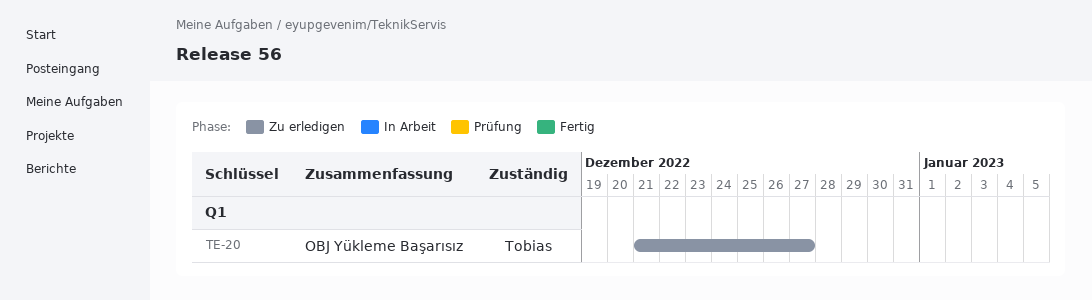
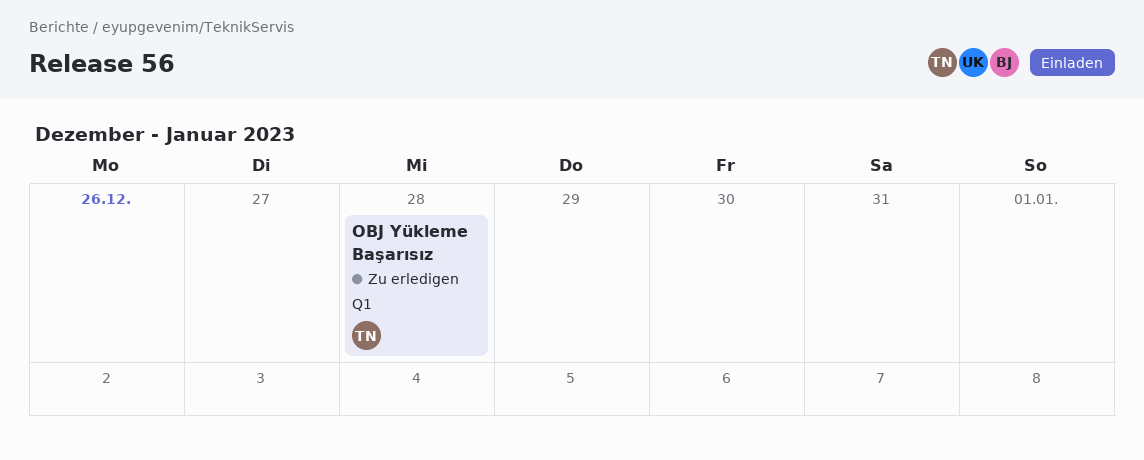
OBJ Yükleme Başarısız, due: Dec 27 -> Dec 28

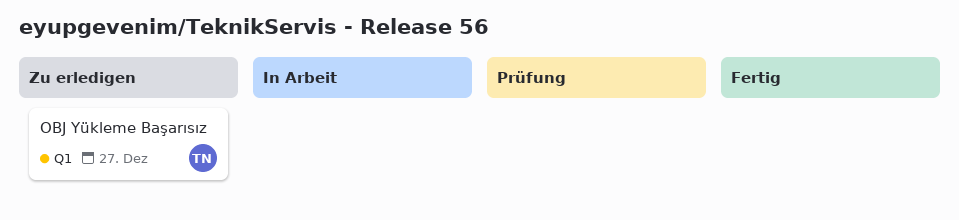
OBJ Yükleme Başarısız, due: Dec 28 -> Dec 27

